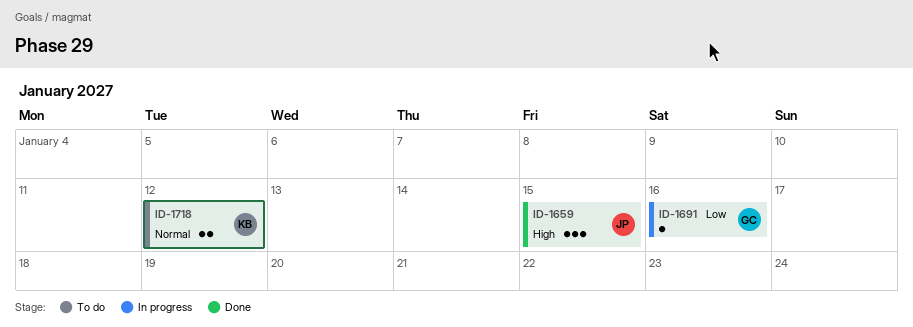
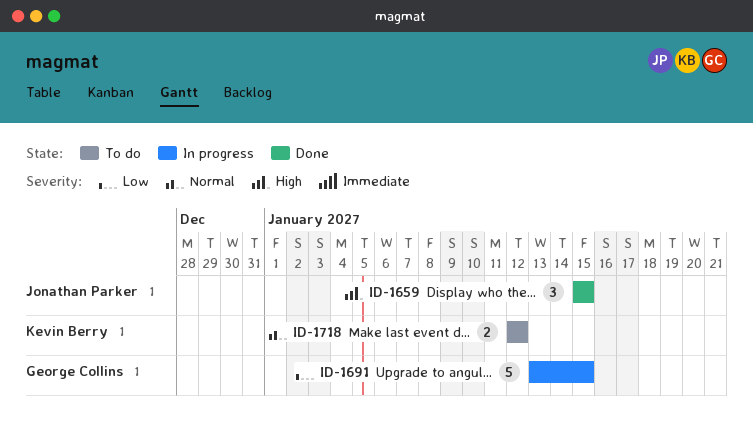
ID-1691, estimate: 1 -> 5
ID-1691, due: Jan 16 -> Jan 15

